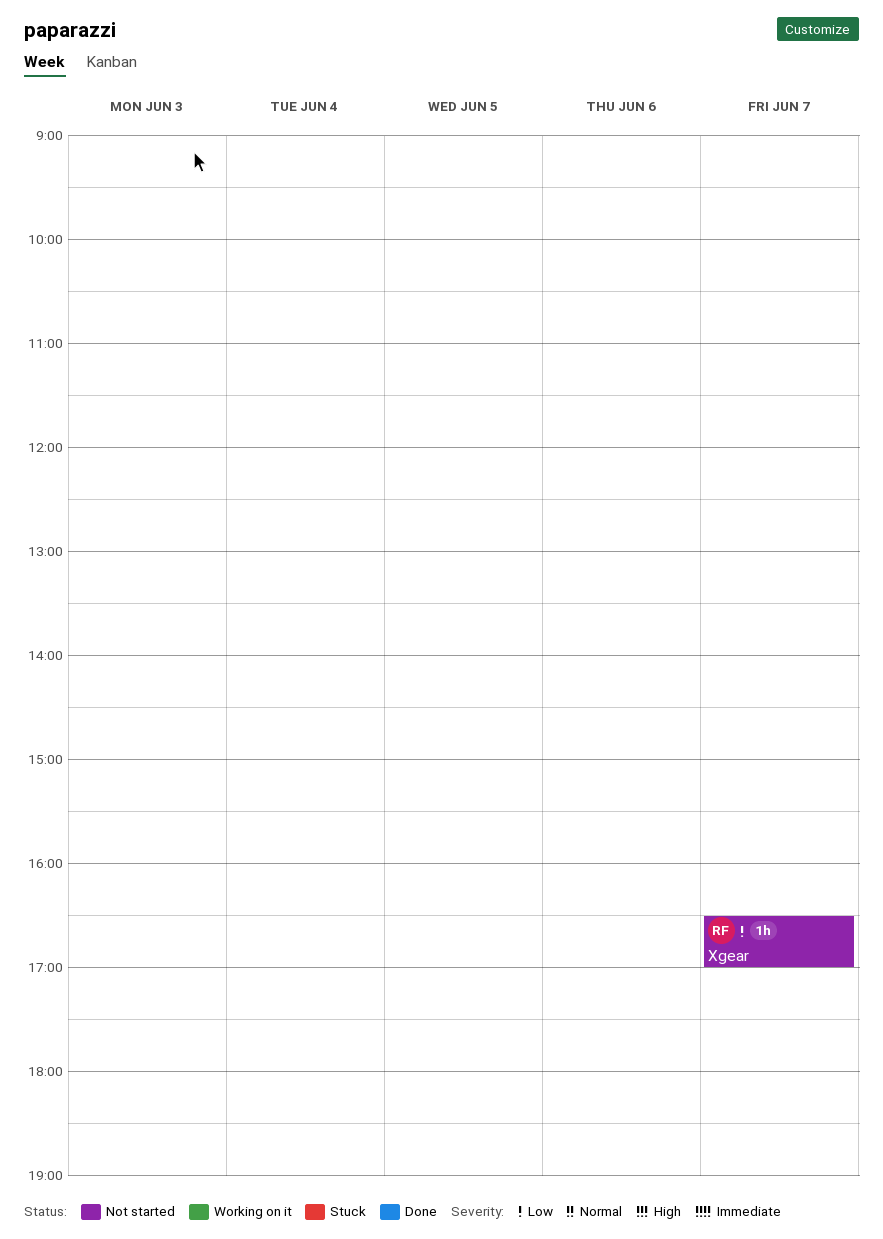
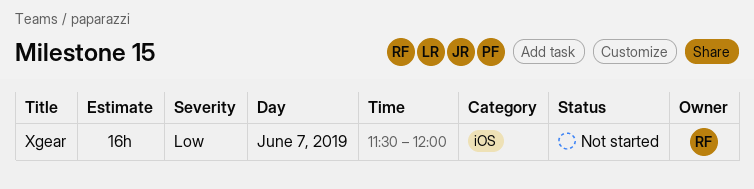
Xgear, estimate: 1h -> 16h
Xgear, begins: 16:30 -> 11:30
Xgear, ends: 17:00 -> 12:00

